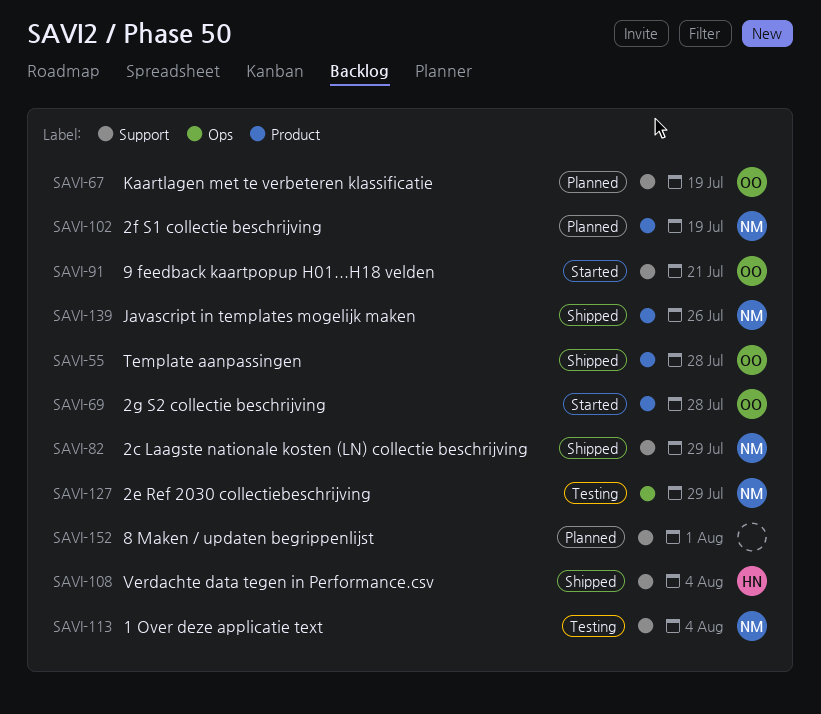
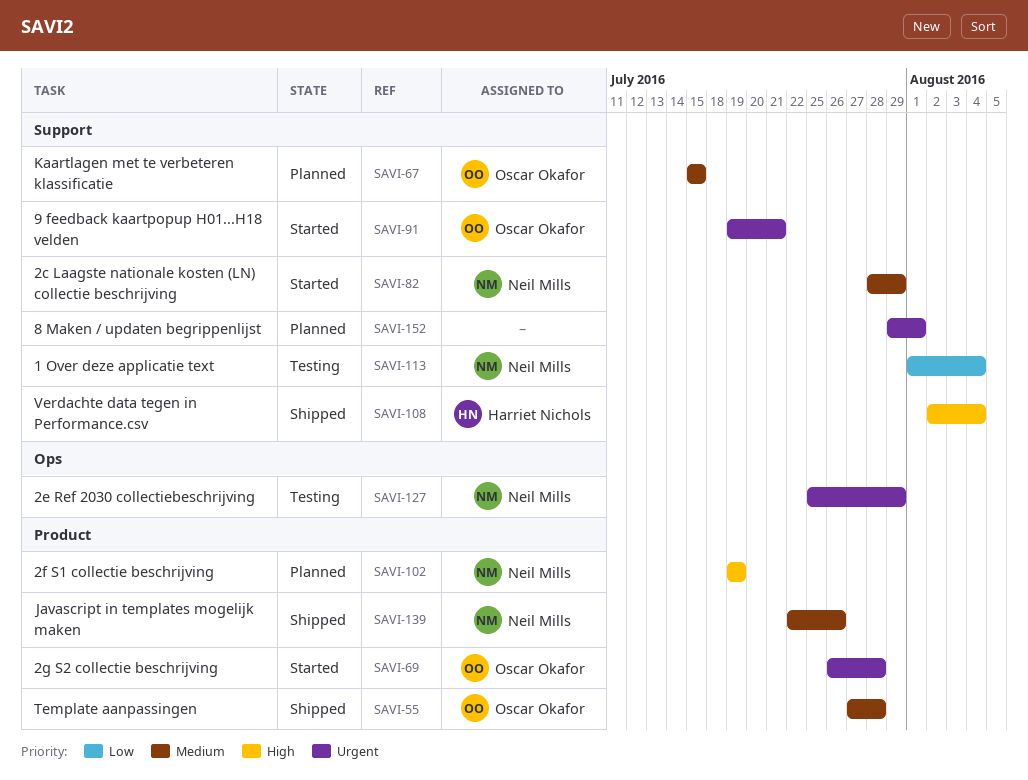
SAVI-67, due: Jul 19 -> Jul 15
SAVI-82, status: Shipped -> Started

